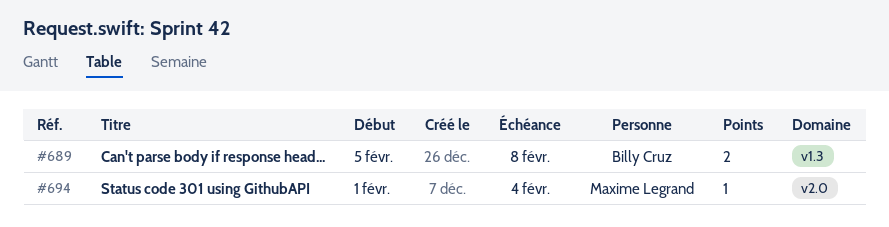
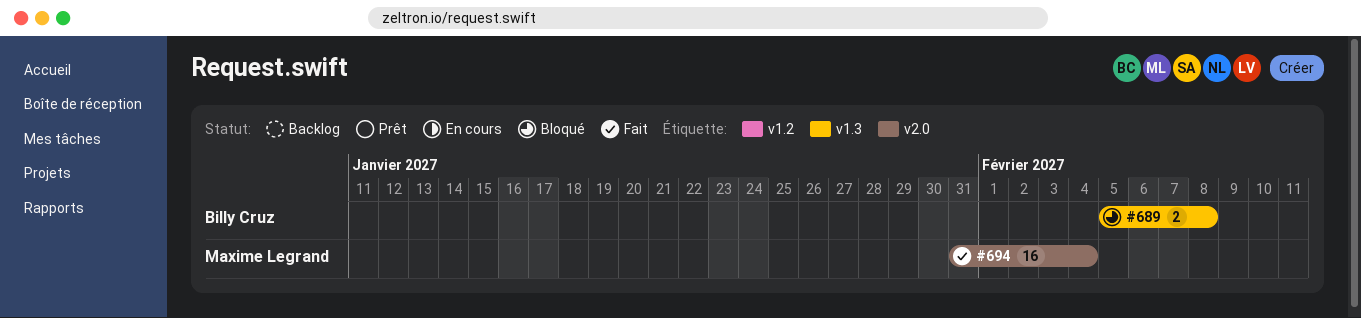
#694, estimate: 1 -> 16
#694, start: Feb 1 -> Jan 31

